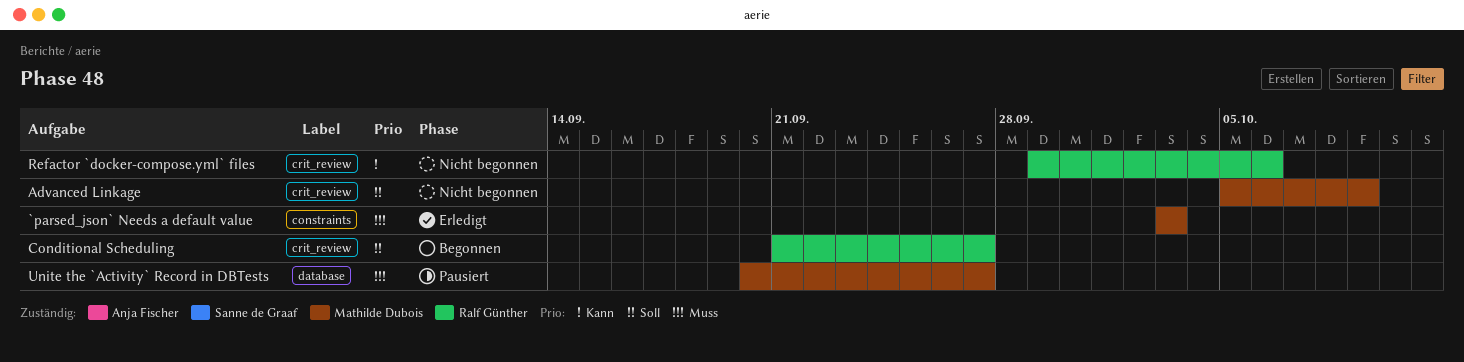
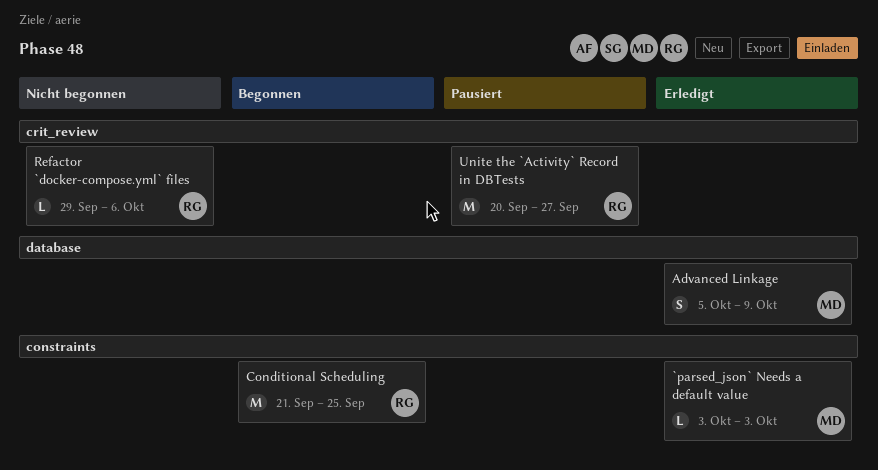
Advanced Linkage, status: Nicht begonnen -> Erledigt
Advanced Linkage, label: crit_review -> database
Conditional Scheduling, label: crit_review -> constraints
Conditional Scheduling, due: Sep 27 -> Sep 25
Unite the `Activity` Record in DBTests, owner: Mathilde Dubois -> Ralf Günther
Unite the `Activity` Record in DBTests, label: database -> crit_review

